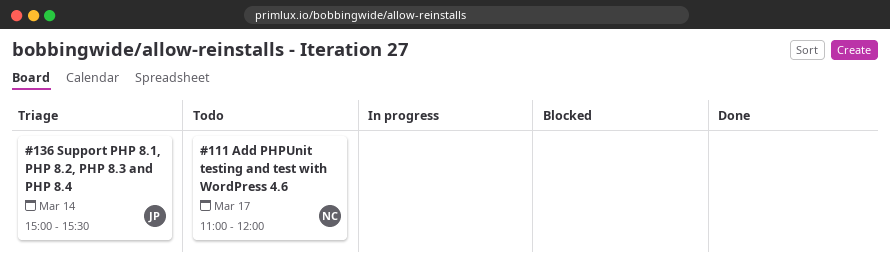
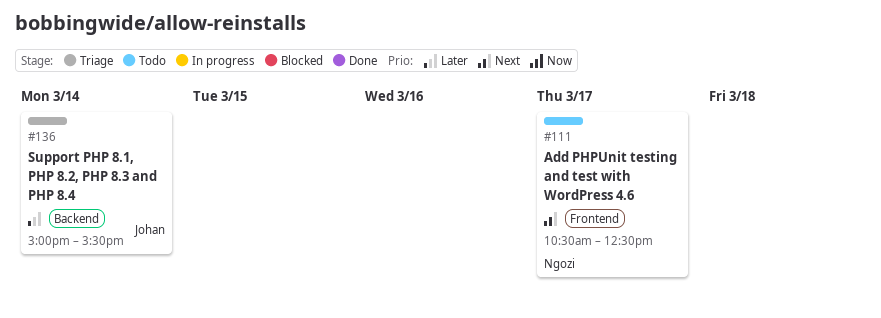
#111, begins: 11:00 -> 10:30
#111, ends: 12:00 -> 12:30

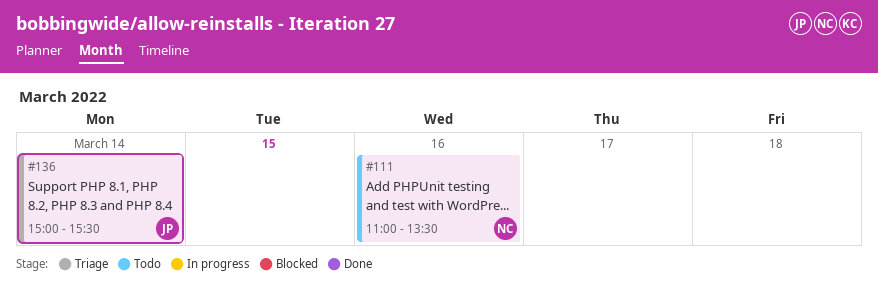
#111, day: Mar 17 -> Mar 16
#111, begins: 10:30 -> 11:00
#111, ends: 12:30 -> 13:30

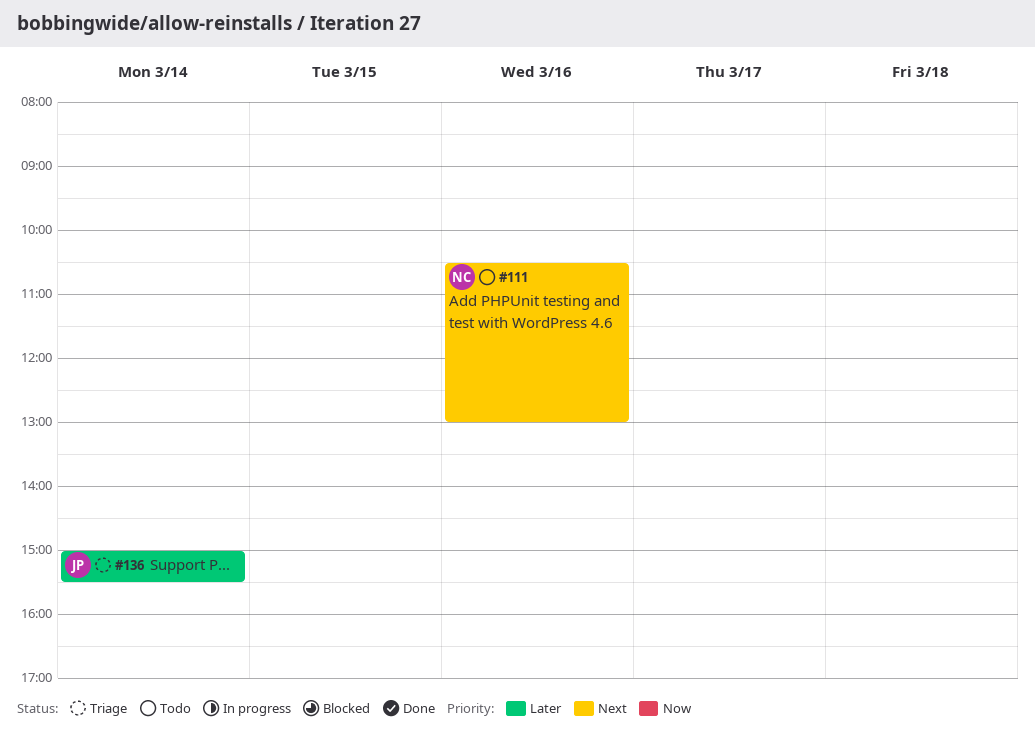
#111, begins: 11:00 -> 10:30
#111, ends: 13:30 -> 13:00

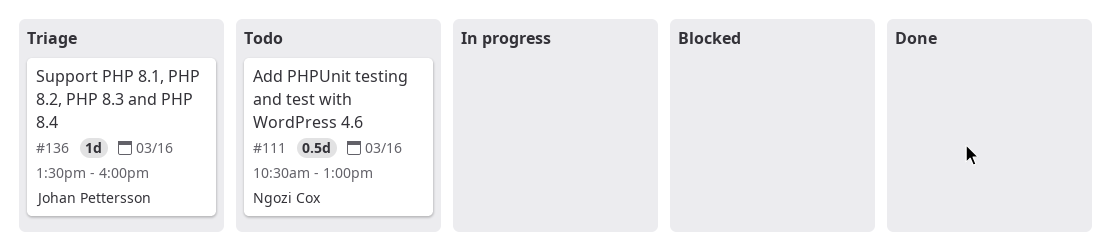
#136, day: Mar 14 -> Mar 16
#136, begins: 15:00 -> 13:30
#136, ends: 15:30 -> 16:00

